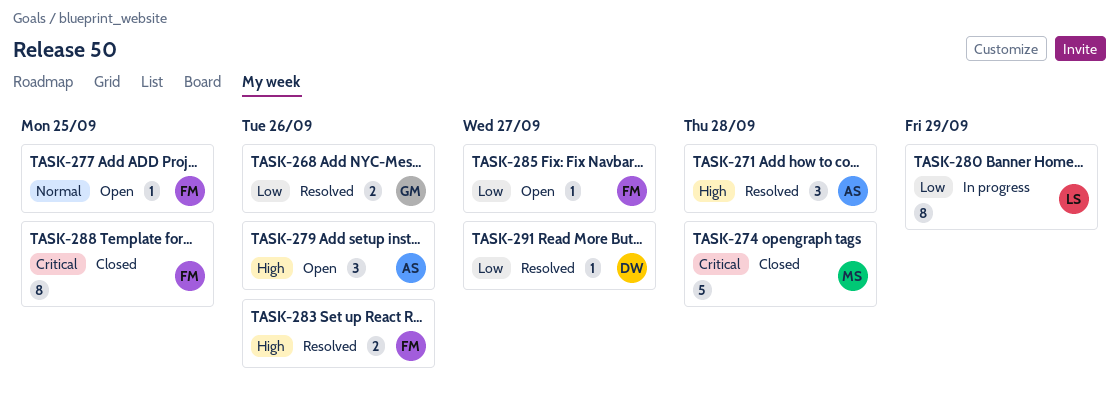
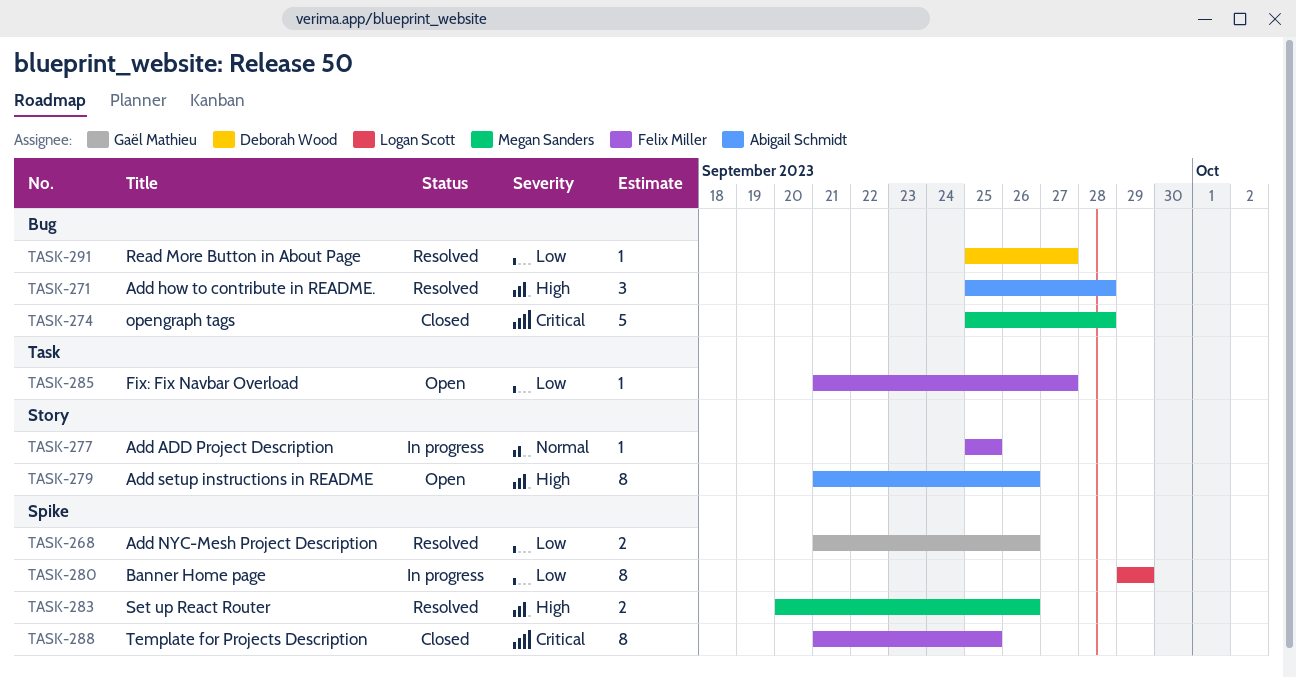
TASK-277, status: Open -> In progress
TASK-279, estimate: 3 -> 8
TASK-283, owner: Felix Miller -> Megan Sanders

